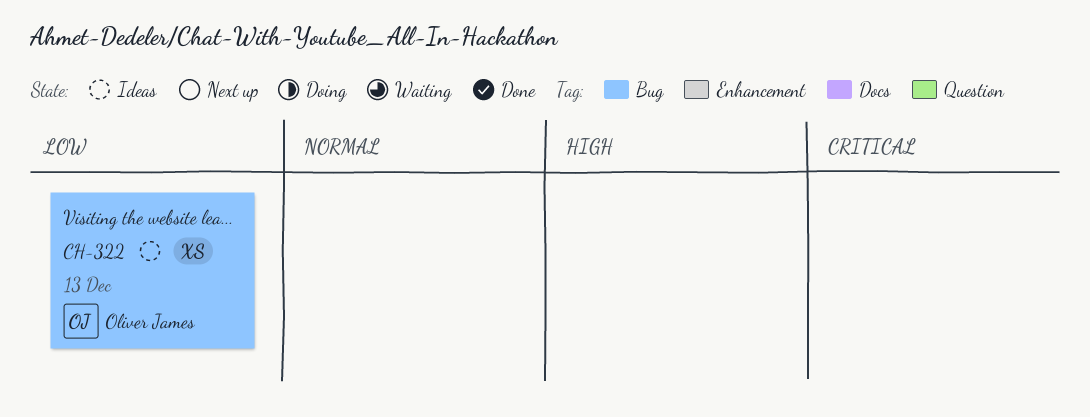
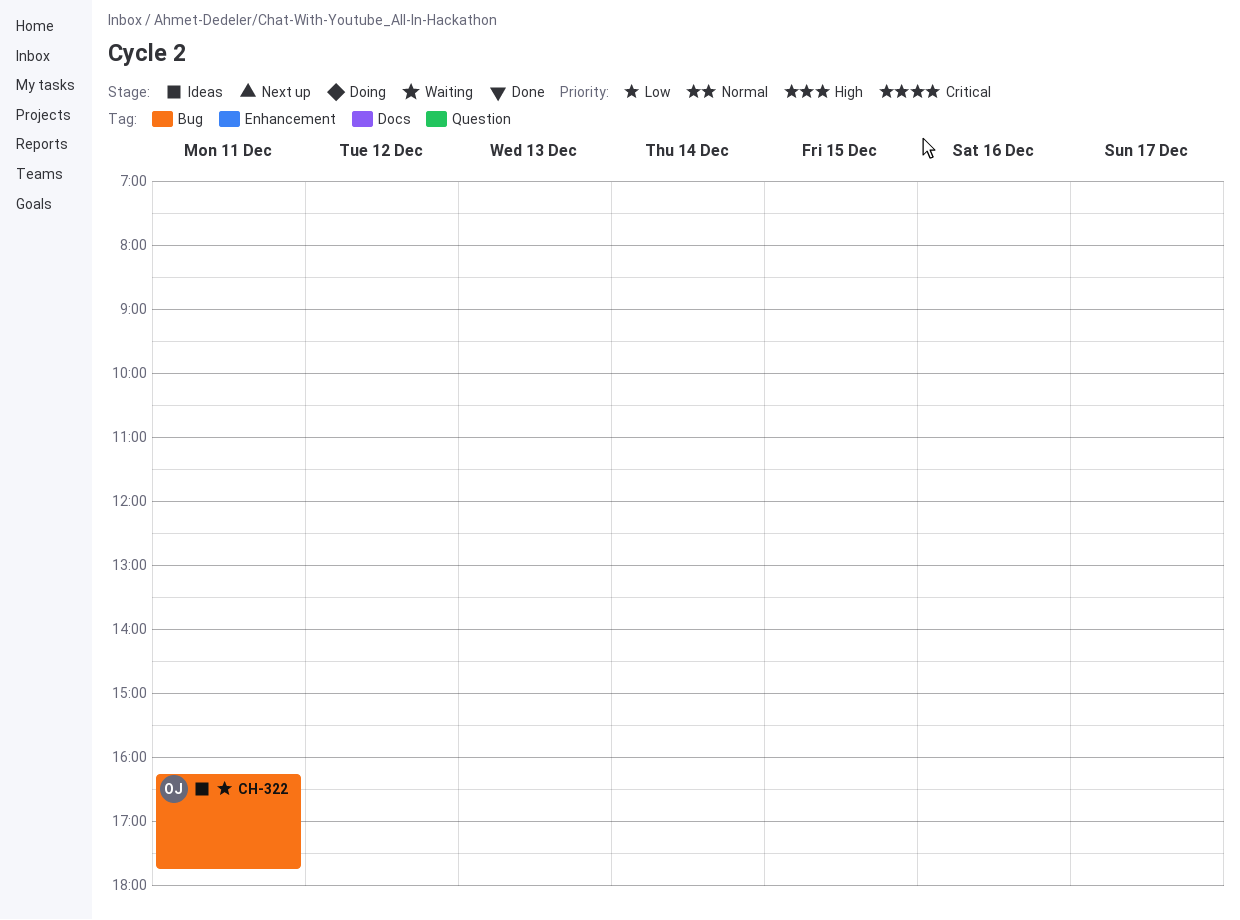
CH-322, day: Dec 13 -> Dec 11

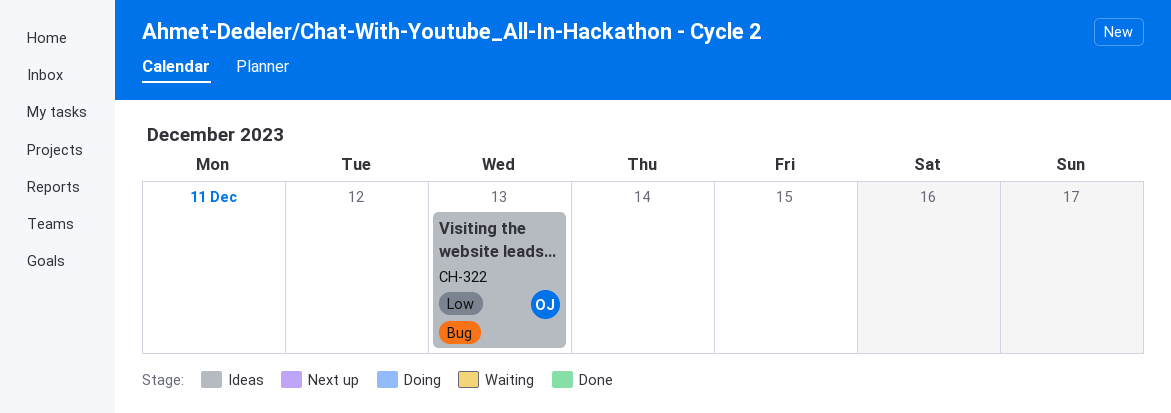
CH-322, day: Dec 11 -> Dec 13

